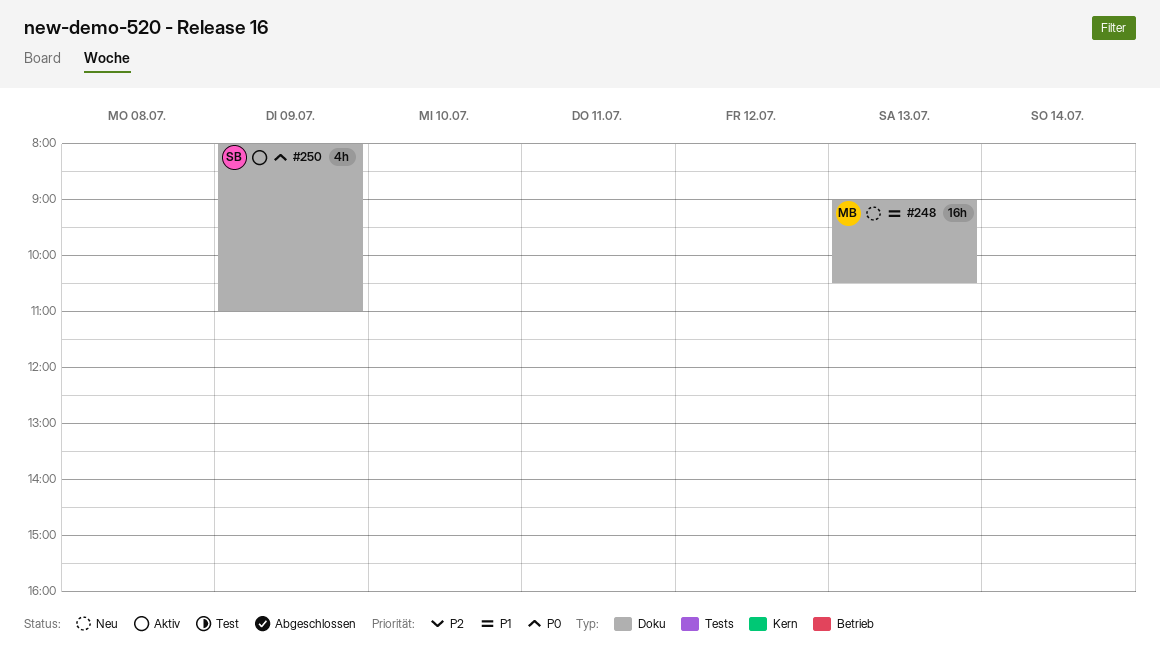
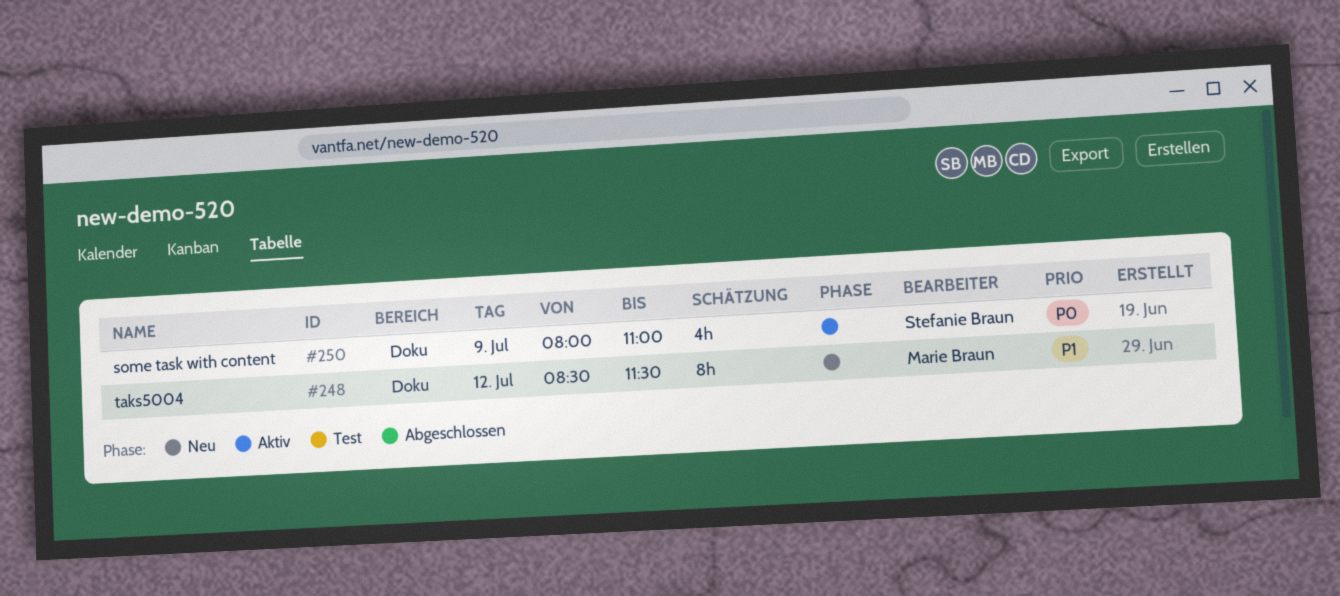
#248, estimate: 16h -> 8h
#248, day: Jul 13 -> Jul 12
#248, begins: 09:00 -> 08:30
#248, ends: 10:30 -> 11:30

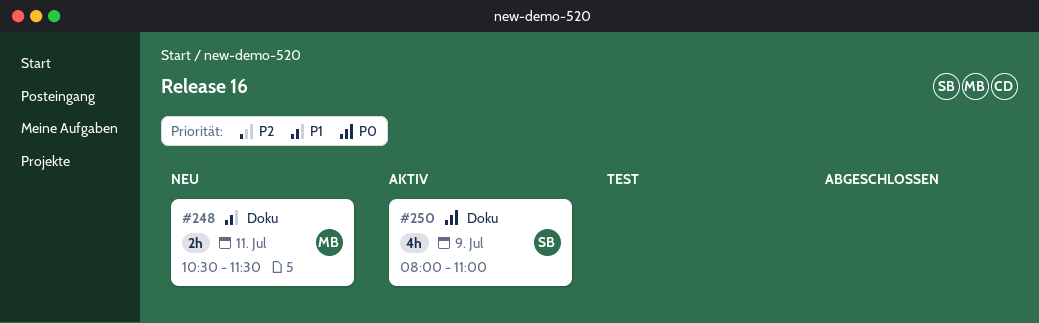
#248, estimate: 8h -> 2h
#248, day: Jul 12 -> Jul 11
#248, begins: 08:30 -> 10:30

